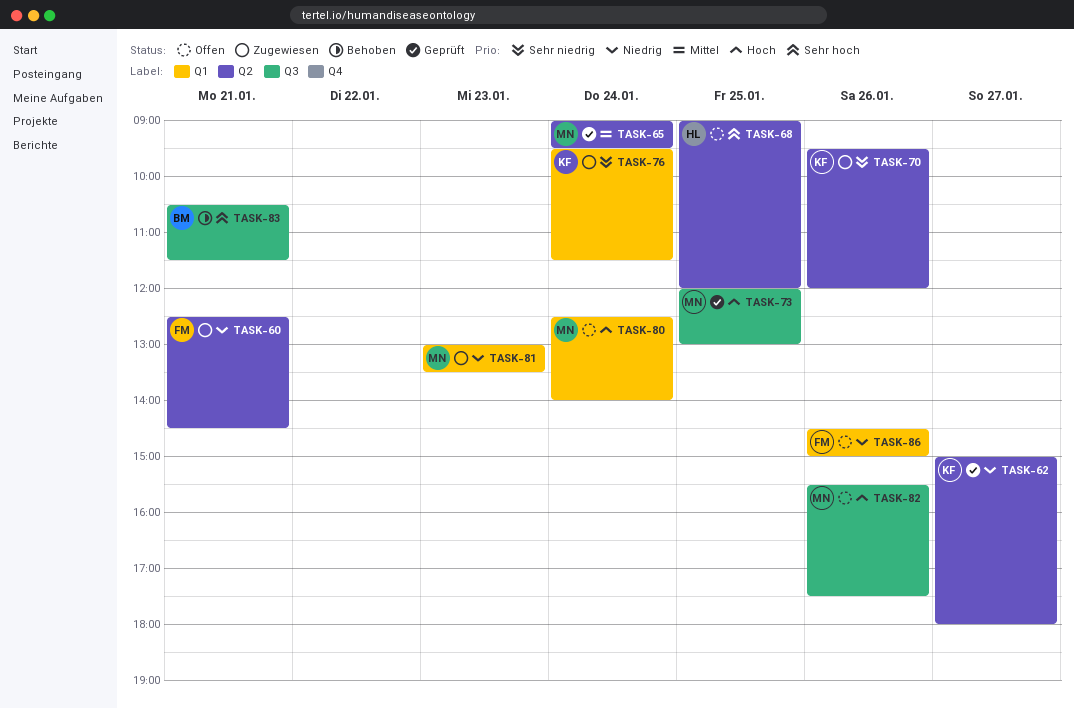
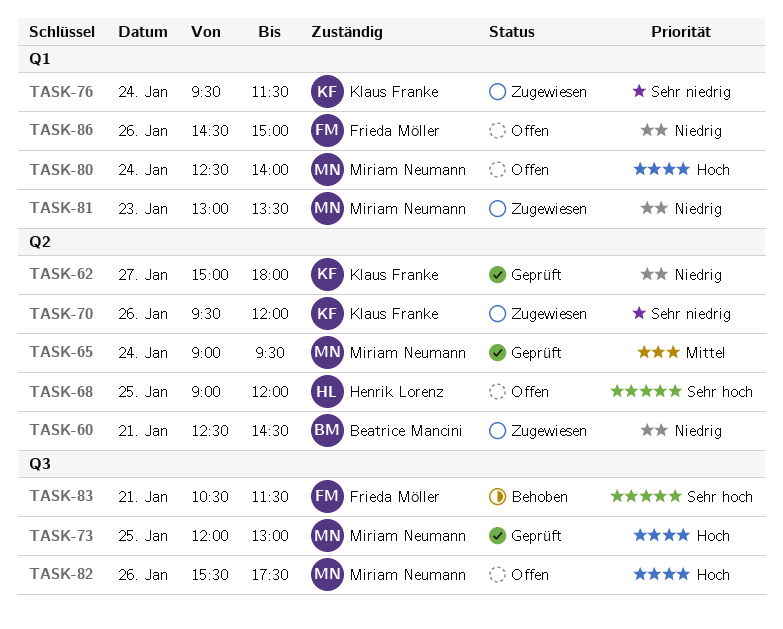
TASK-60, owner: Frieda Möller -> Beatrice Mancini
TASK-83, owner: Beatrice Mancini -> Frieda Möller

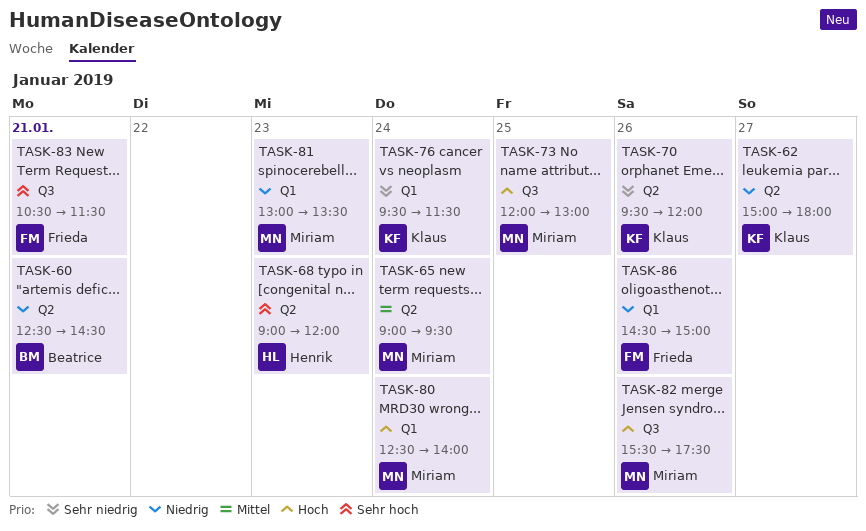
TASK-68, day: Jan 25 -> Jan 23

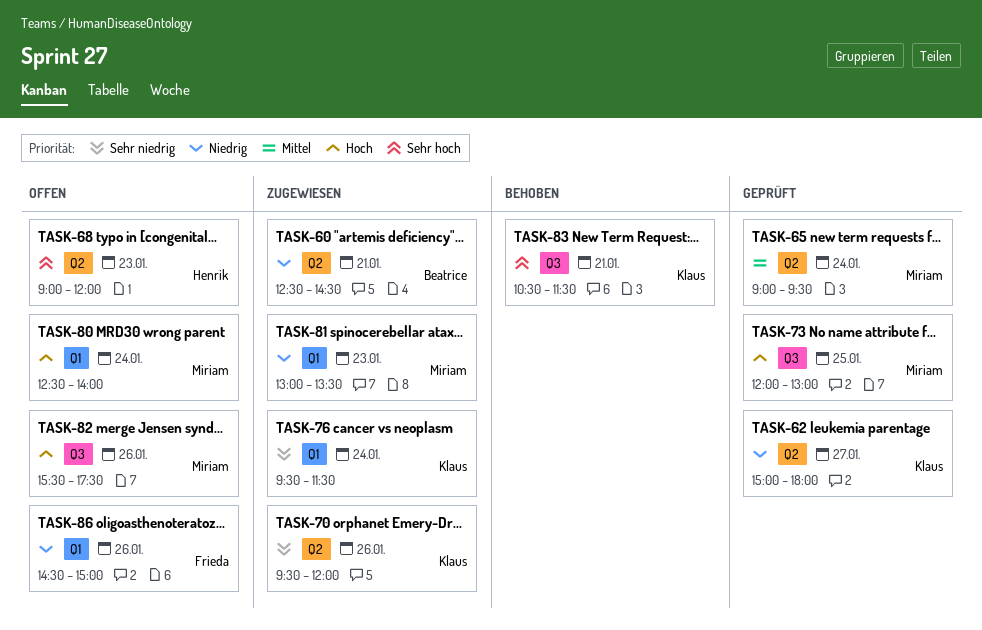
TASK-83, owner: Frieda -> Klaus

